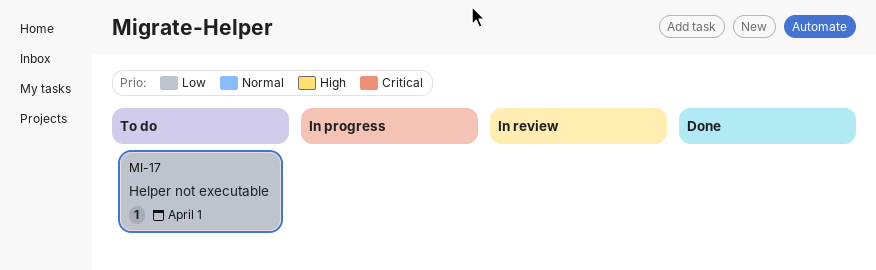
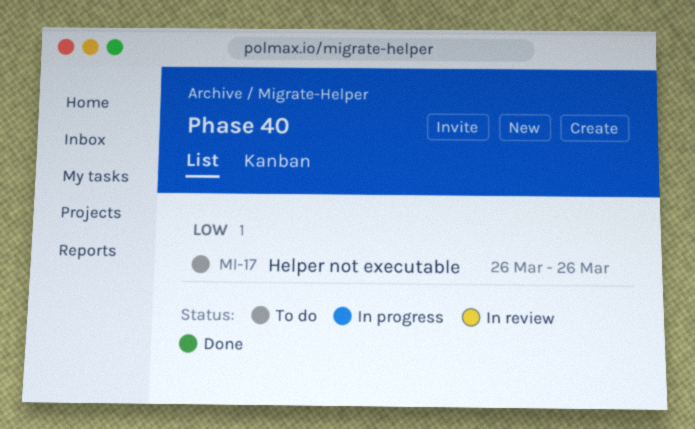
MI-17, due: Apr 1 -> Mar 26

